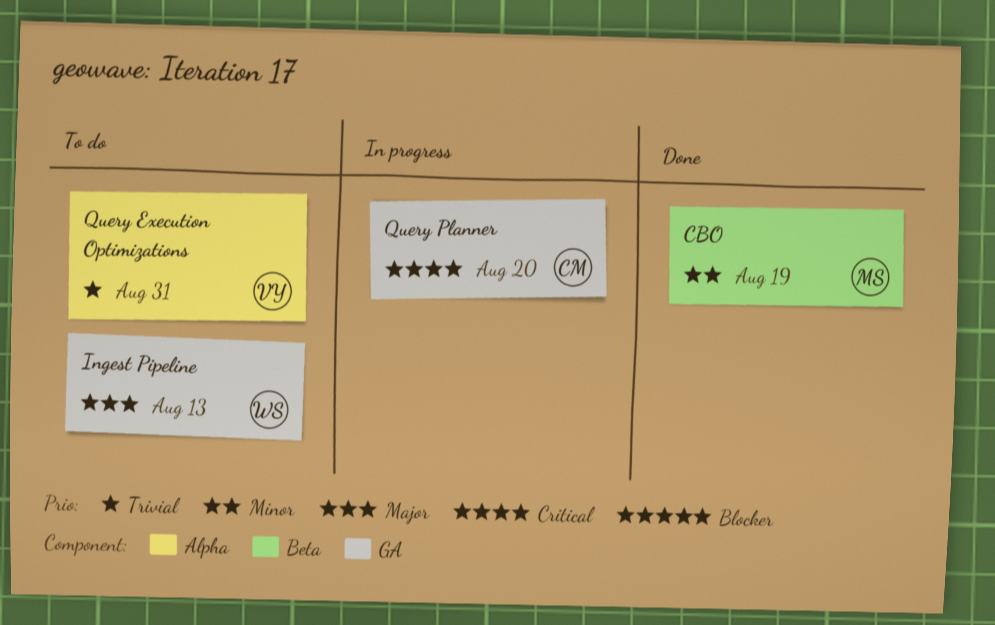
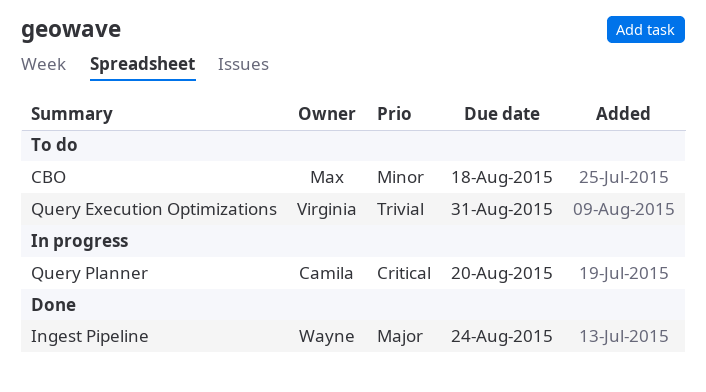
CBO, status: Done -> To do
CBO, due: Aug 19 -> Aug 18
Ingest Pipeline, status: To do -> Done
Ingest Pipeline, due: Aug 13 -> Aug 24

